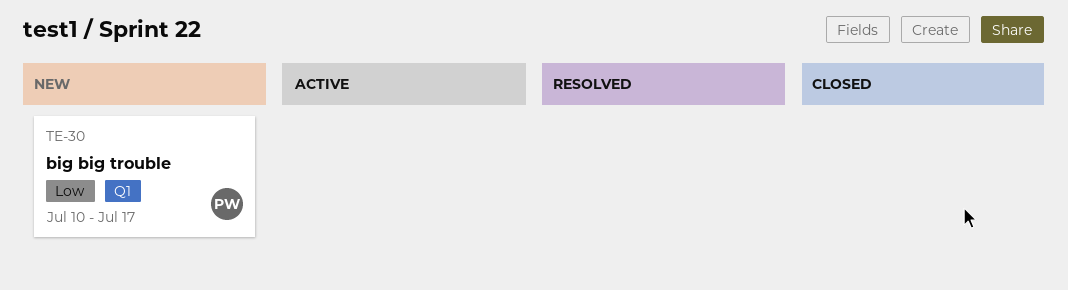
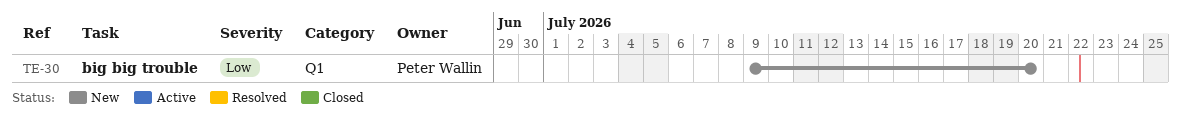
TE-30, start: Jul 10 -> Jul 9
TE-30, due: Jul 17 -> Jul 20

